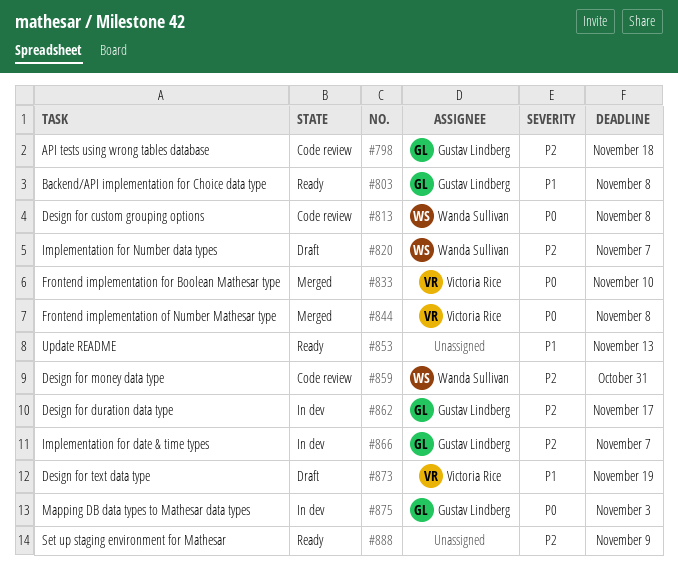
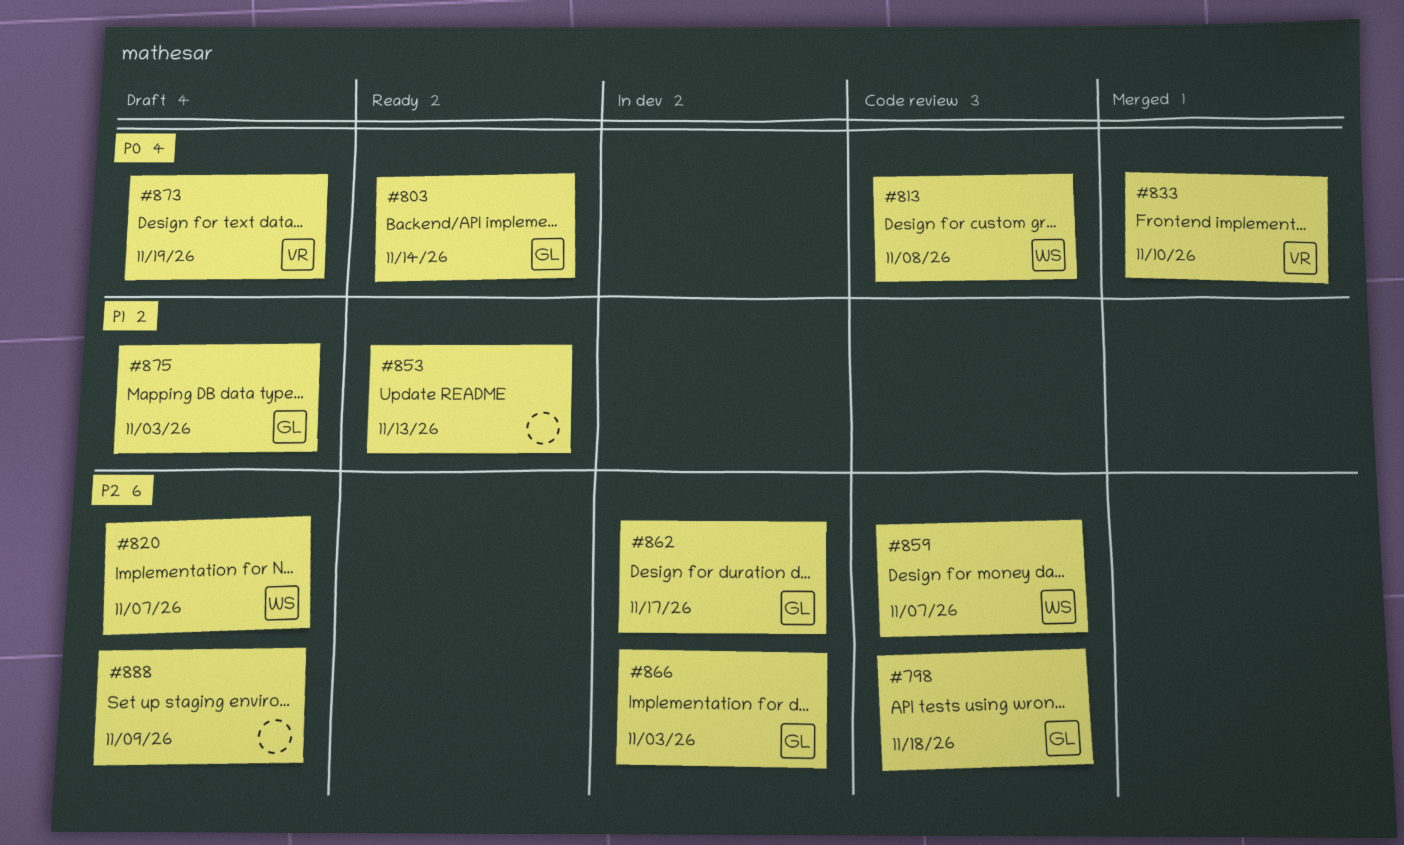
#803, priority: P1 -> P0
#803, due: Nov 8 -> Nov 14
#844: present -> none
#859, due: Oct 31 -> Nov 7
#866, due: Nov 7 -> Nov 3
#873, priority: P1 -> P0
#875, status: In dev -> Draft
#875, priority: P0 -> P1
#888, status: Ready -> Draft

